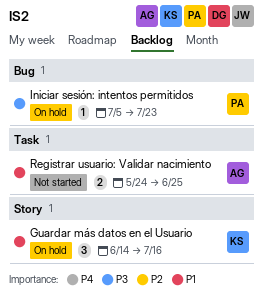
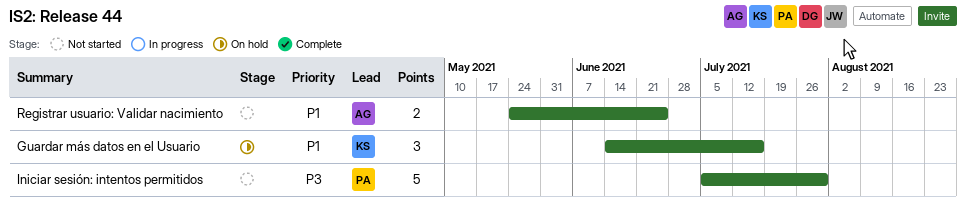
Iniciar sesión: intentos permitidos, status: On hold -> Not started
Iniciar sesión: intentos permitidos, estimate: 1 -> 5
Iniciar sesión: intentos permitidos, due: Jul 23 -> Jul 30

